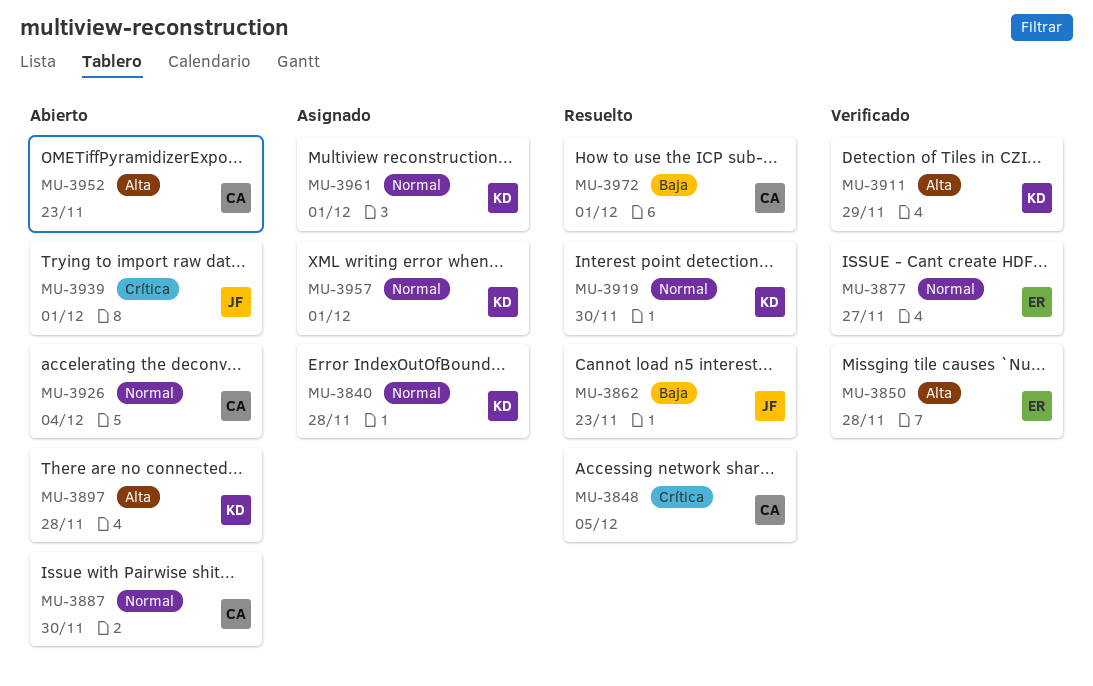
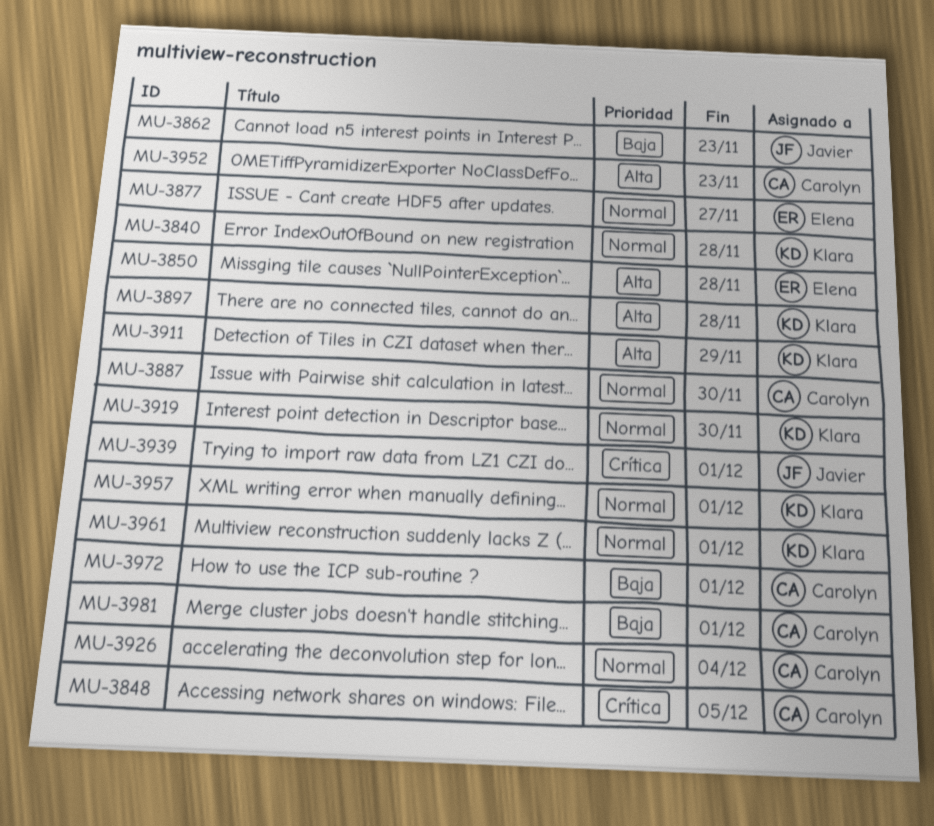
MU-3981: none -> present

